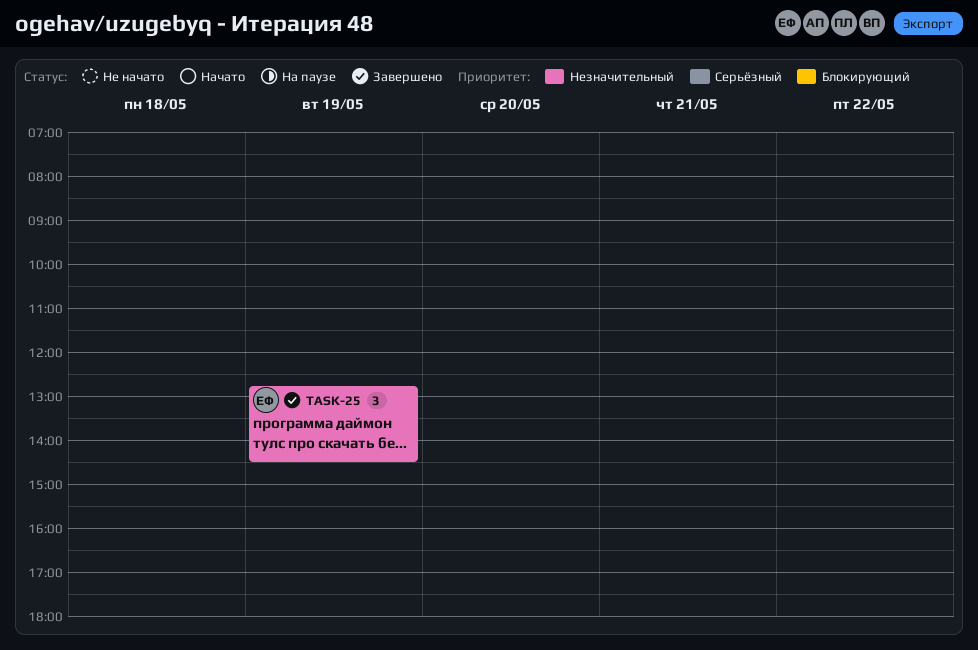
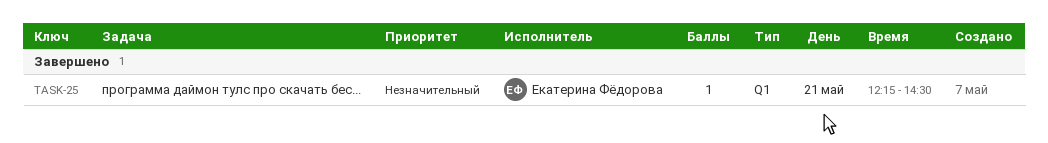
TASK-25, estimate: 3 -> 1
TASK-25, day: May 19 -> May 21
TASK-25, begins: 12:45 -> 12:15

